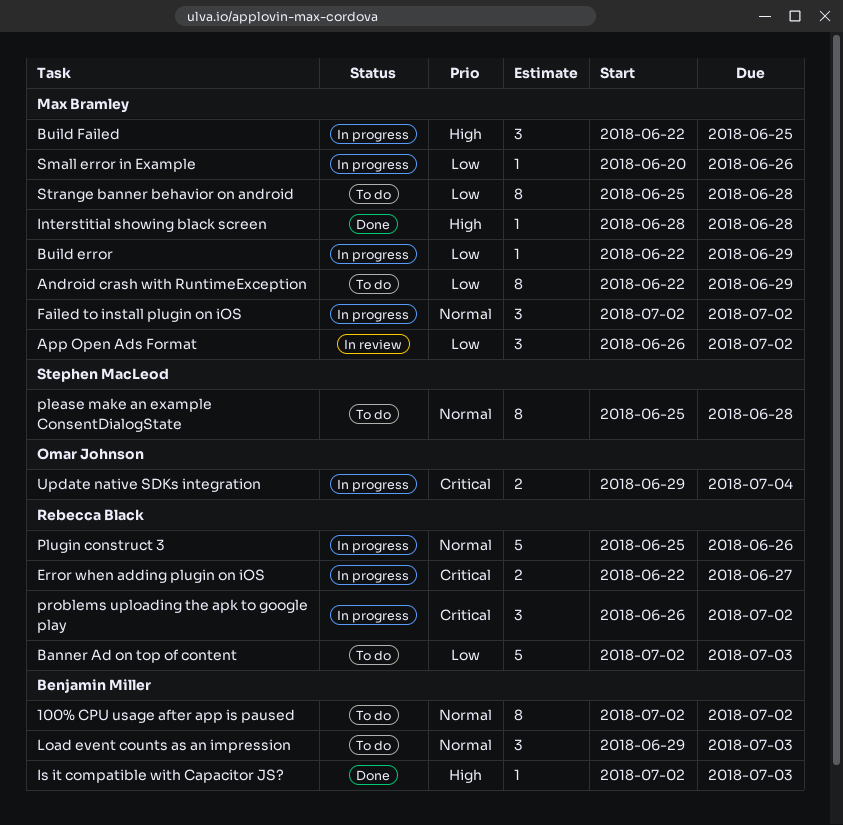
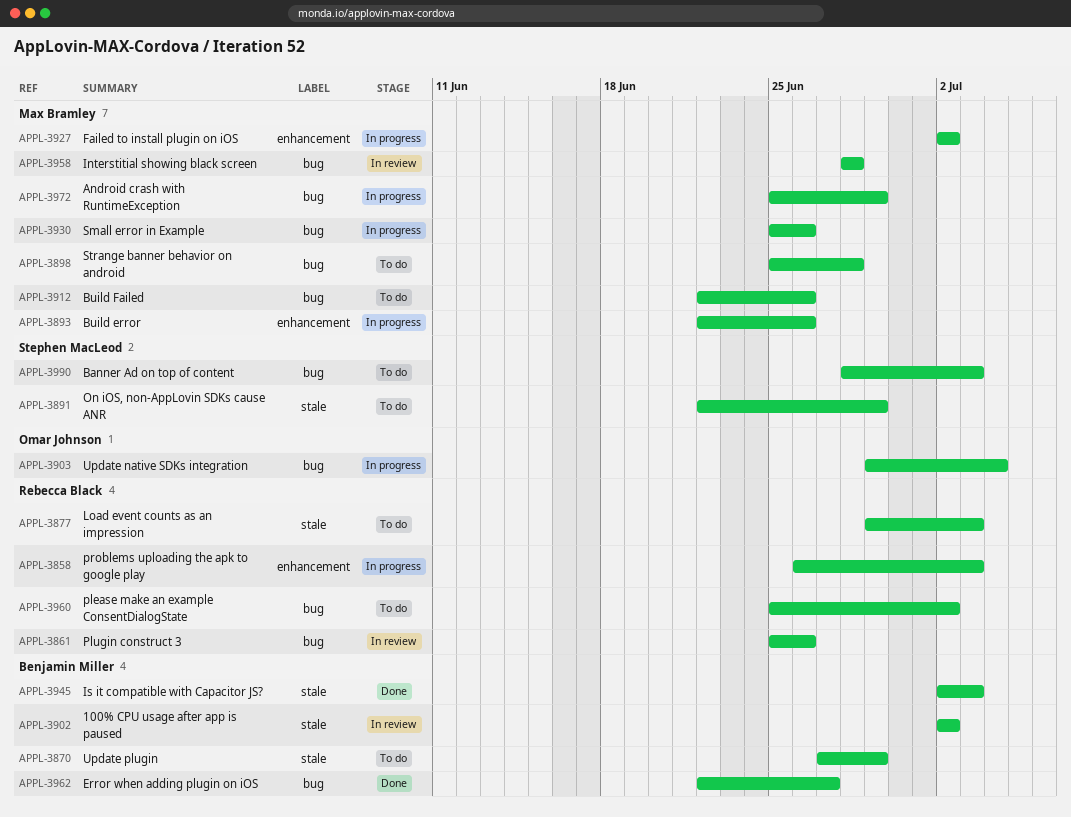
100% CPU usage after app is paused, status: To do -> In review
Android crash with RuntimeException, status: To do -> In progress
Android crash with RuntimeException, start: Jun 22 -> Jun 25
App Open Ads Format: present -> none
Banner Ad on top of content, owner: Rebecca Black -> Stephen MacLeod
Banner Ad on top of content, start: Jul 2 -> Jun 28
Build error, due: Jun 29 -> Jun 26
Build Failed, status: In progress -> To do
Build Failed, due: Jun 25 -> Jun 26
Error when adding plugin on iOS, status: In progress -> Done
Error when adding plugin on iOS, owner: Rebecca Black -> Benjamin Miller
Interstitial showing black screen, status: Done -> In review
Load event counts as an impression, owner: Benjamin Miller -> Rebecca Black
On iOS, non-AppLovin SDKs cause ANR: none -> present
please make an example ConsentDialogState, owner: Stephen MacLeod -> Rebecca Black
please make an example ConsentDialogState, due: Jun 28 -> Jul 2
Plugin construct 3, status: In progress -> In review
problems uploading the apk to google play, due: Jul 2 -> Jul 3
Small error in Example, start: Jun 20 -> Jun 25
Update plugin: none -> present

